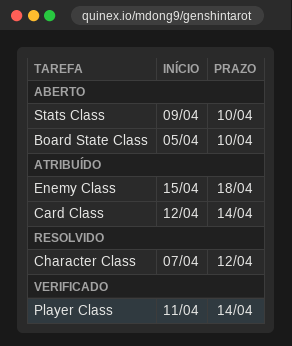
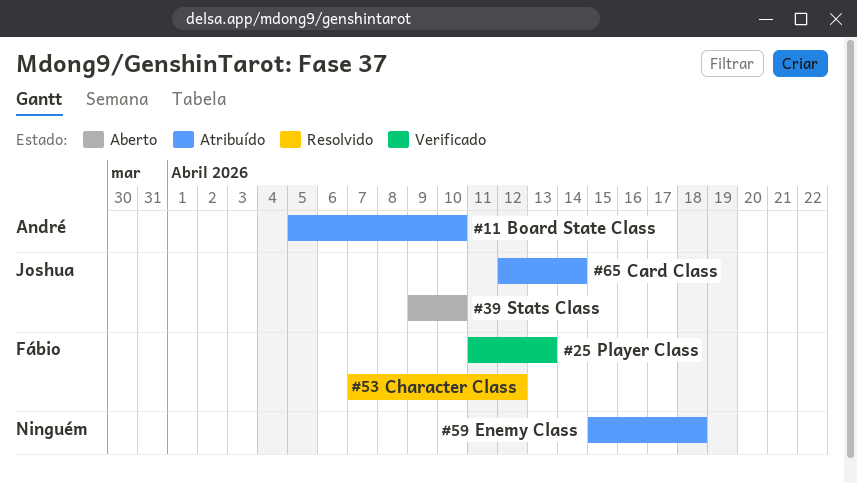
Board State Class, status: Aberto -> Atribuído
Player Class, due: Apr 14 -> Apr 13

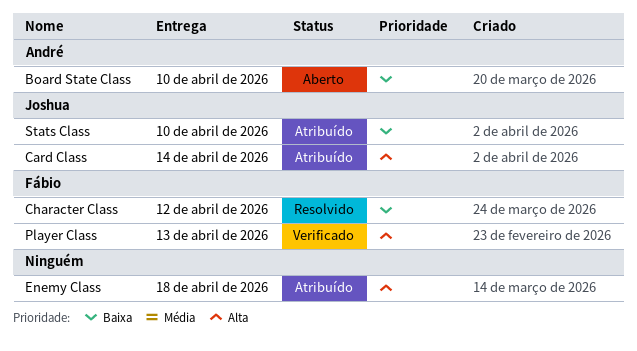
Board State Class, status: Atribuído -> Aberto
Stats Class, status: Aberto -> Atribuído

